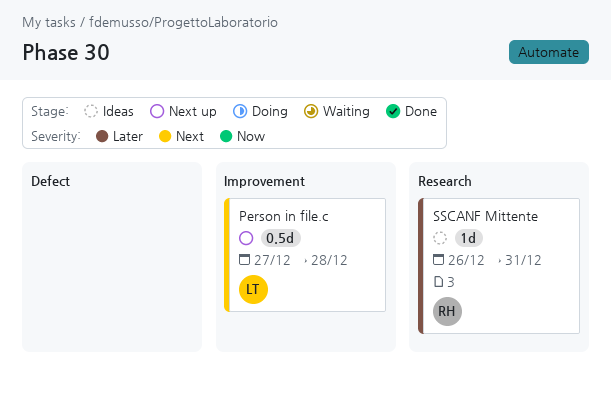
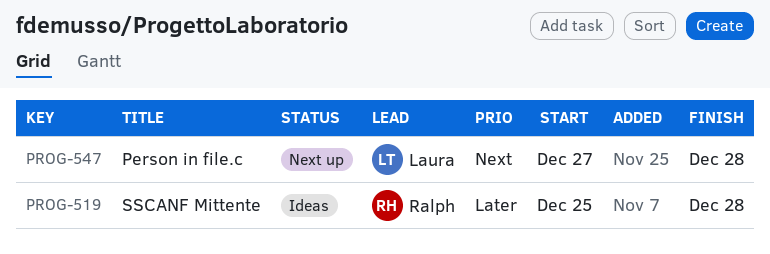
SSCANF Mittente, start: Dec 26 -> Dec 25
SSCANF Mittente, due: Dec 31 -> Dec 28

